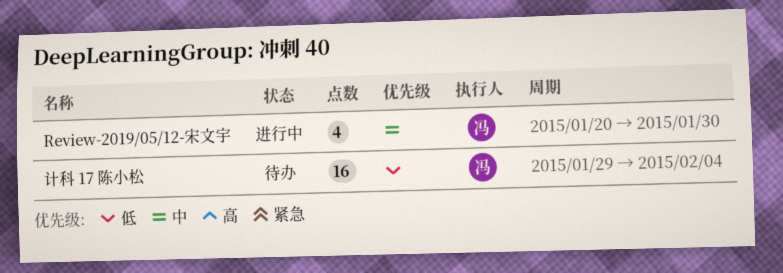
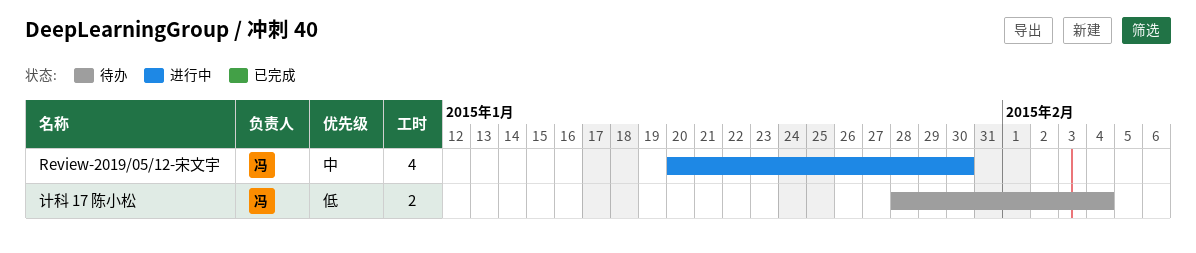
计科 17 陈小松, estimate: 16 -> 2
计科 17 陈小松, start: Jan 29 -> Jan 28

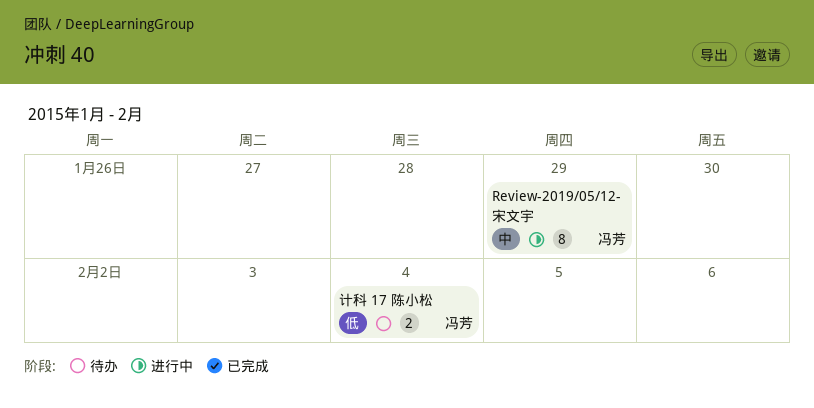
Review-2019/05/12-宋文宇, estimate: 4 -> 8
Review-2019/05/12-宋文宇, due: Jan 30 -> Jan 29

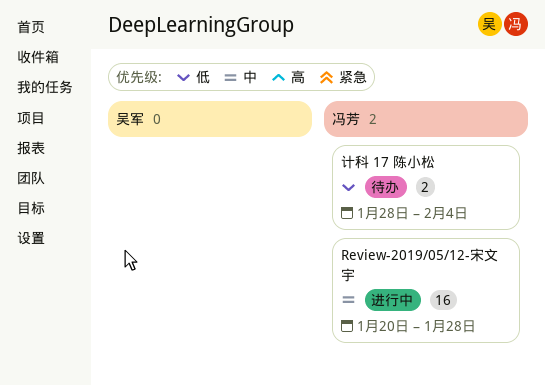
Review-2019/05/12-宋文宇, estimate: 8 -> 16
Review-2019/05/12-宋文宇, due: Jan 29 -> Jan 28

